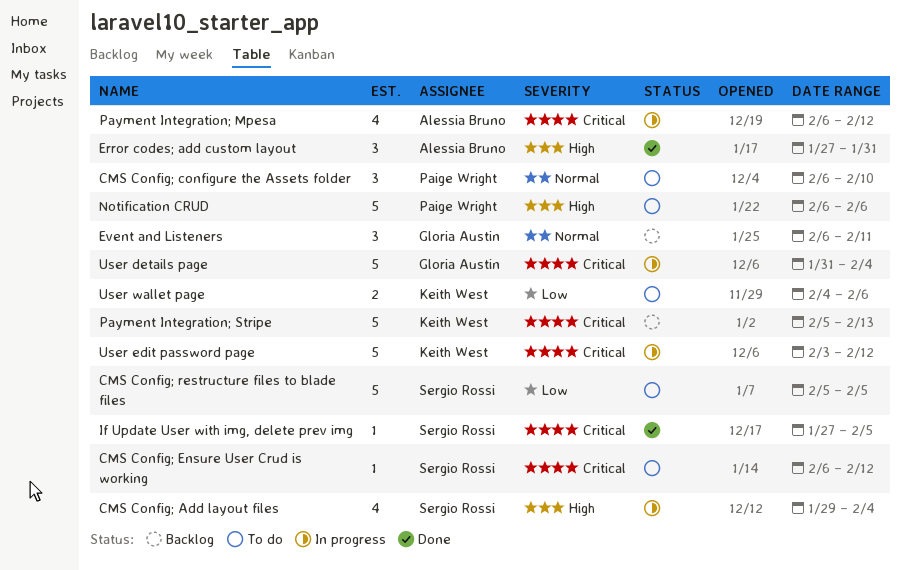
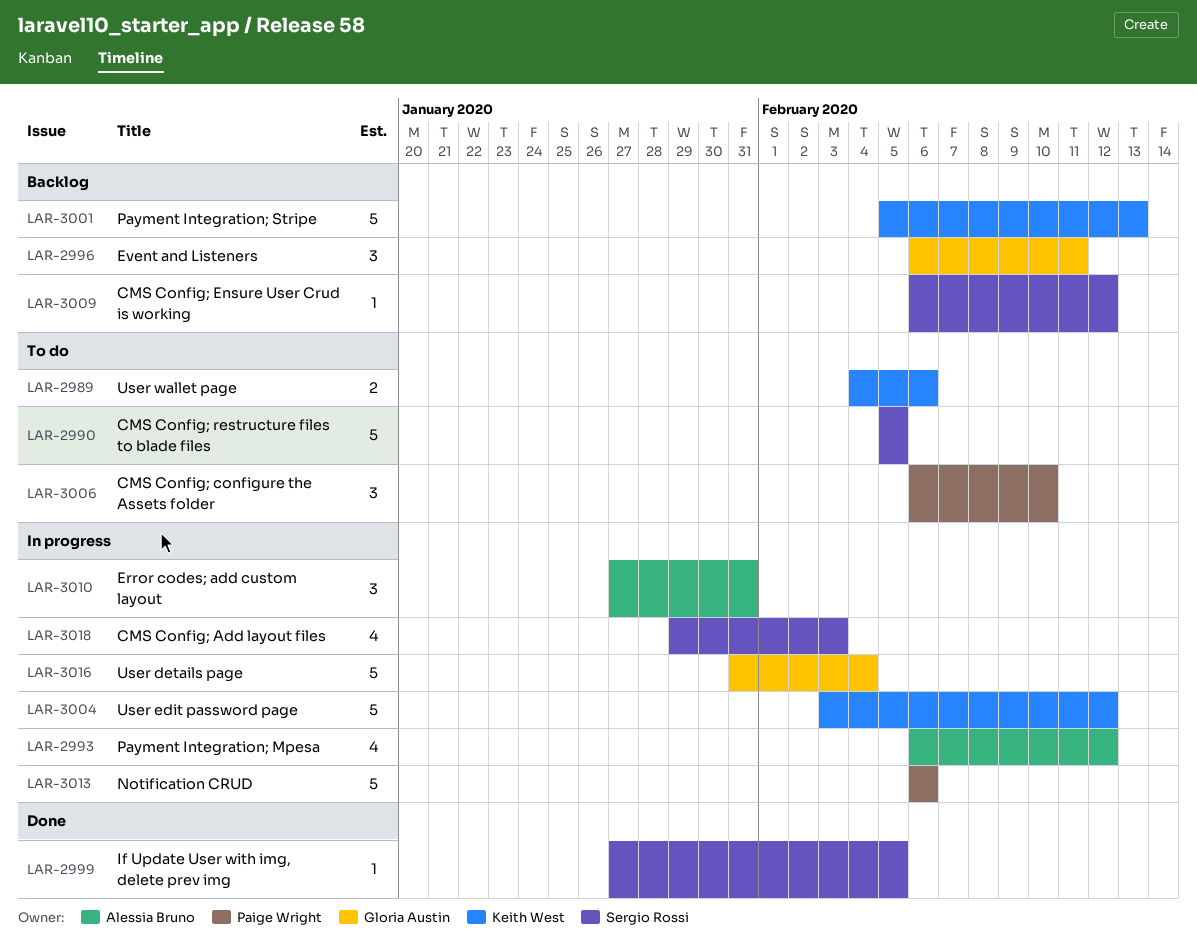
CMS Config; Add layout files, due: Feb 4 -> Feb 3
CMS Config; Ensure User Crud is working, status: To do -> Backlog
Error codes; add custom layout, status: Done -> In progress
Notification CRUD, status: To do -> In progress

